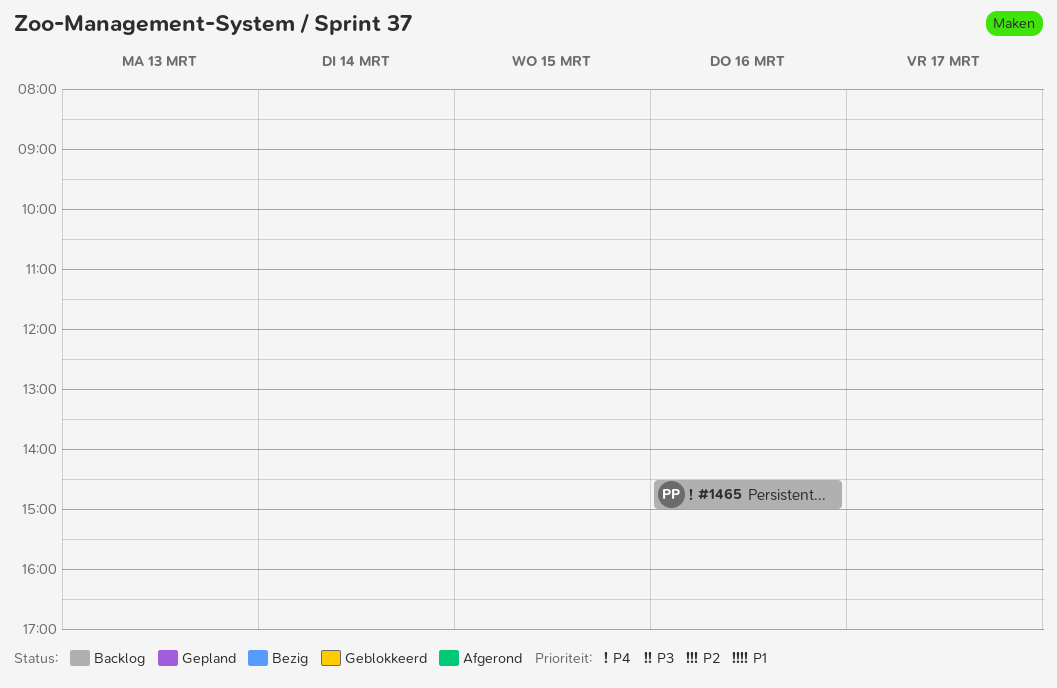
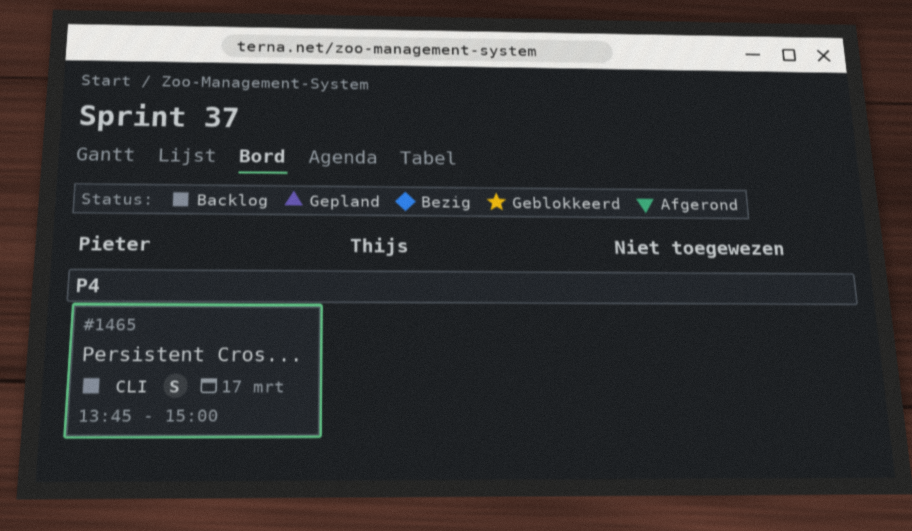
#1465, day: Mar 16 -> Mar 17
#1465, begins: 14:30 -> 13:45

